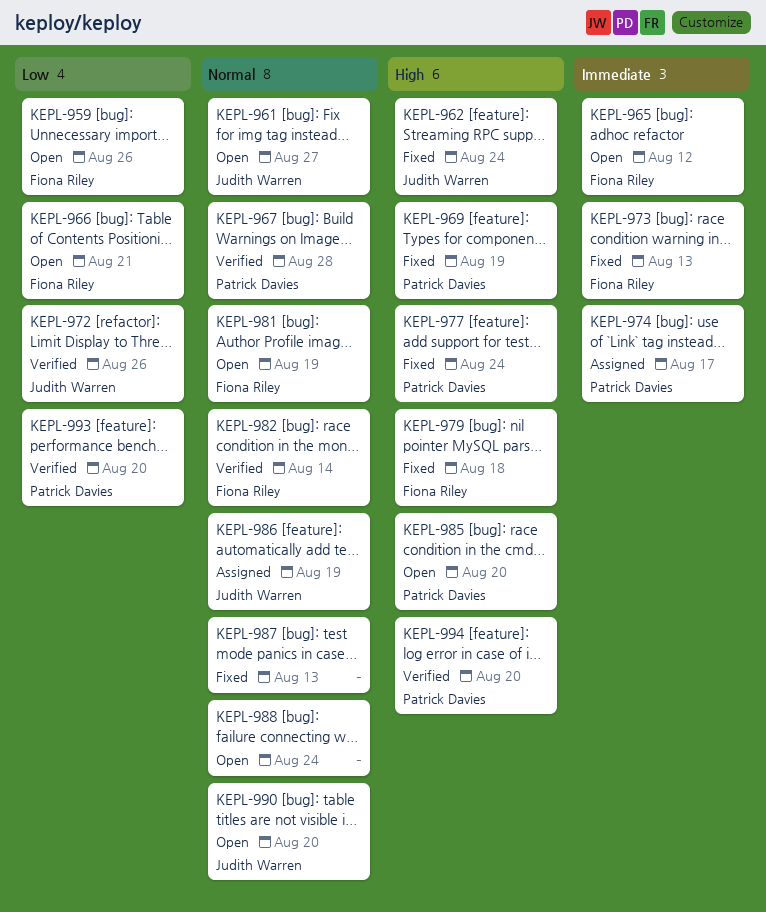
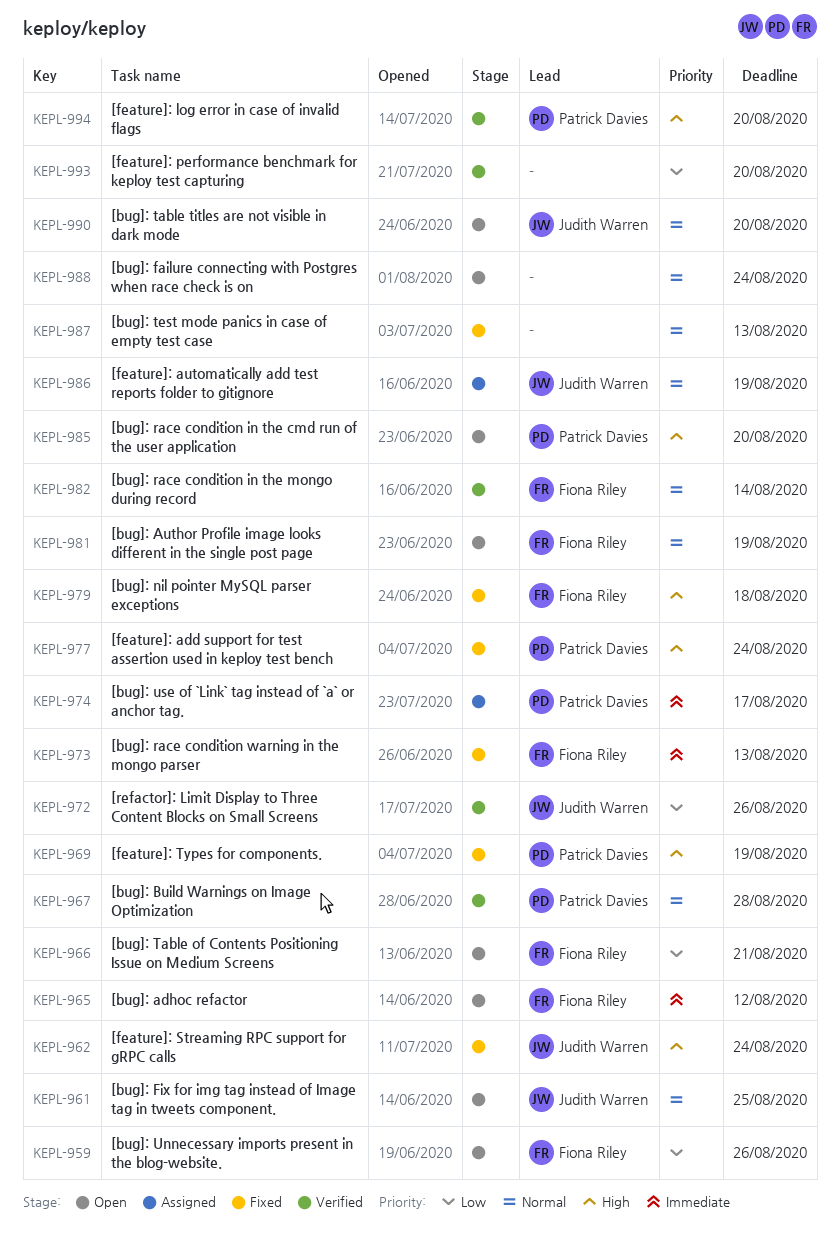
KEPL-961, due: Aug 27 -> Aug 25
KEPL-993, owner: Patrick Davies -> none

